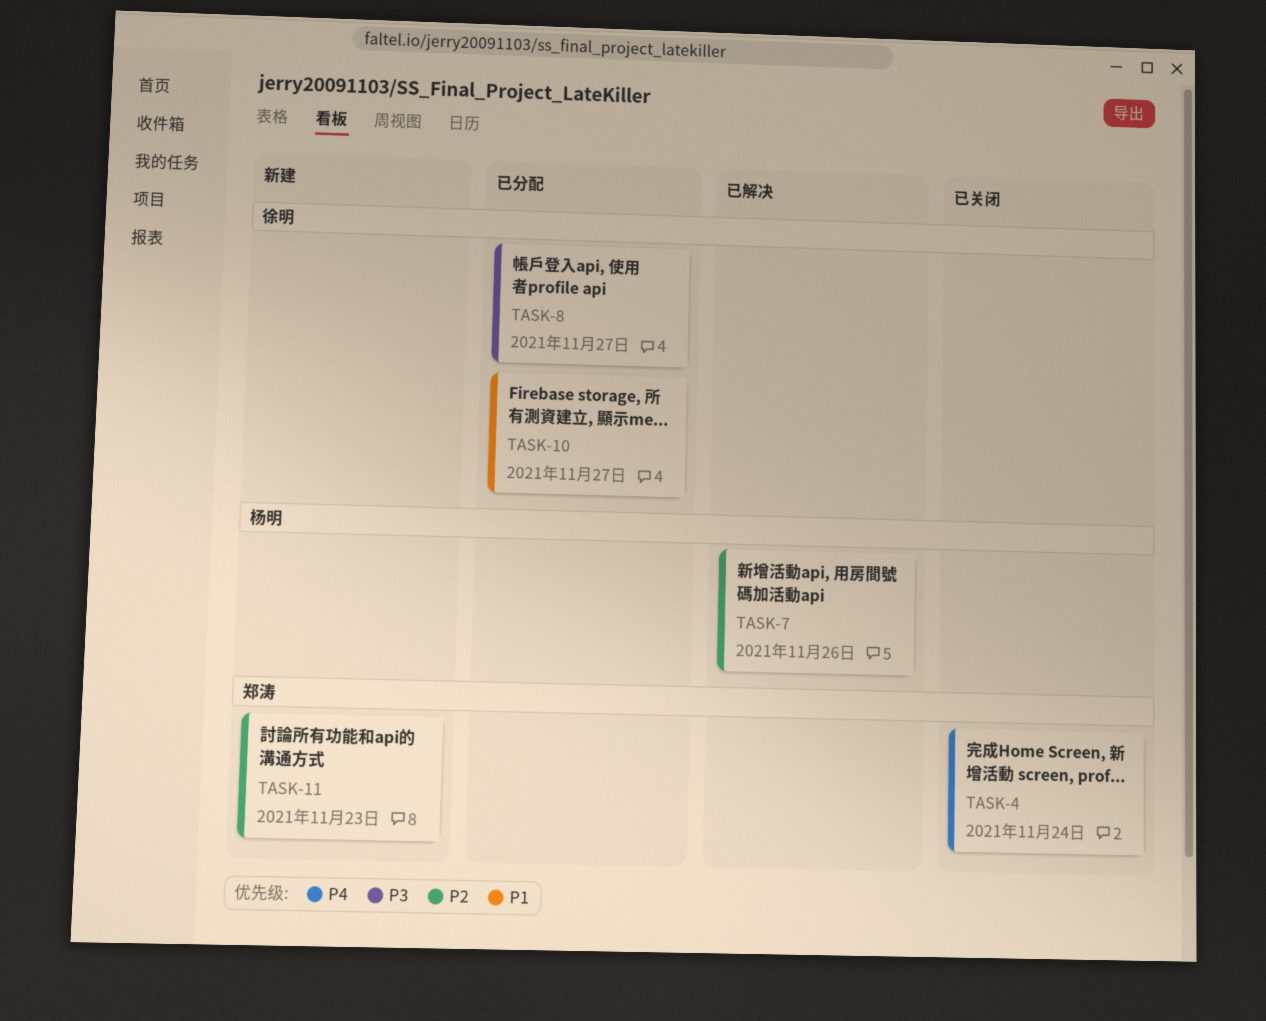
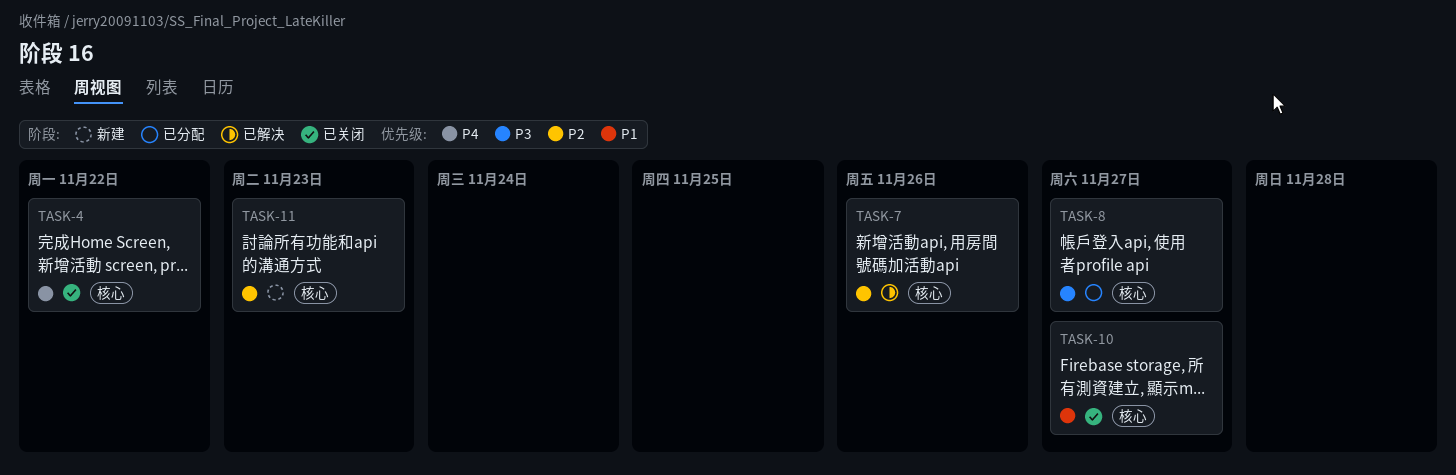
TASK-4, due: Nov 24 -> Nov 22
TASK-10, status: 已分配 -> 已关闭

